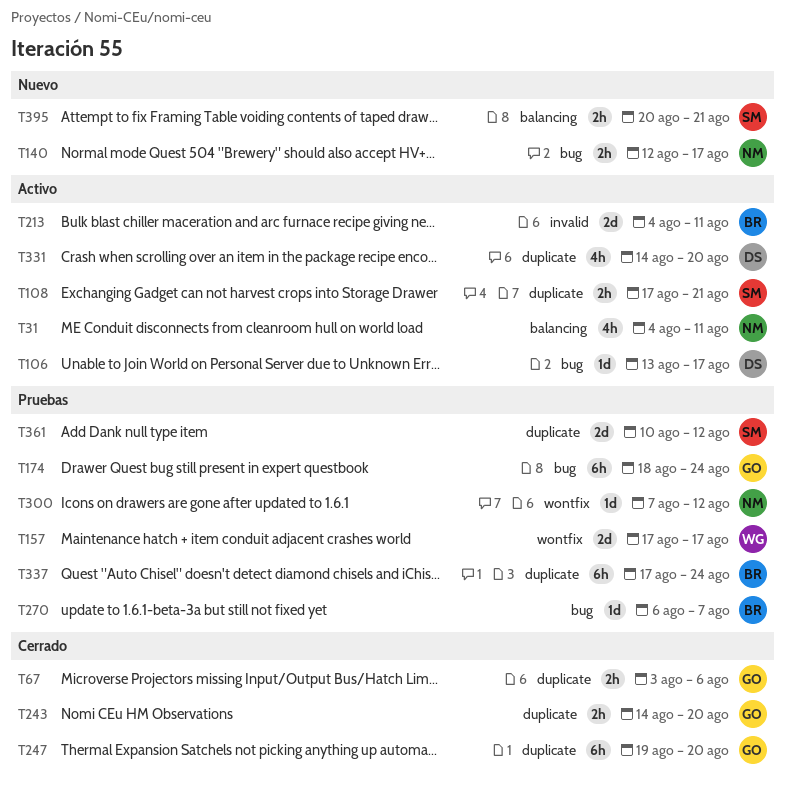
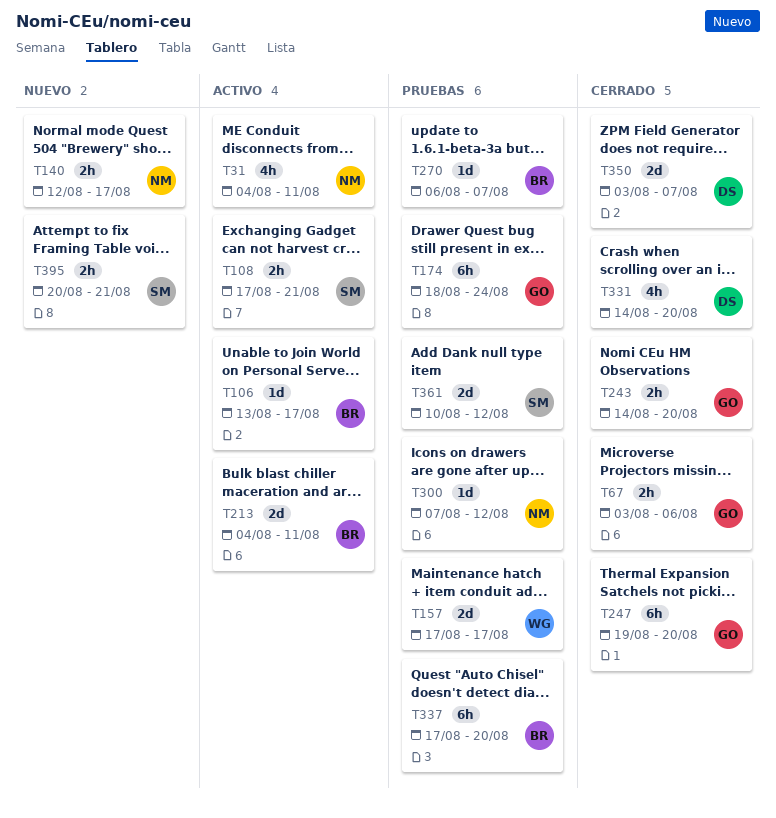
T106, owner: DS -> BR
T331, status: Activo -> Cerrado
T337, due: Aug 24 -> Aug 20
T350: none -> present

